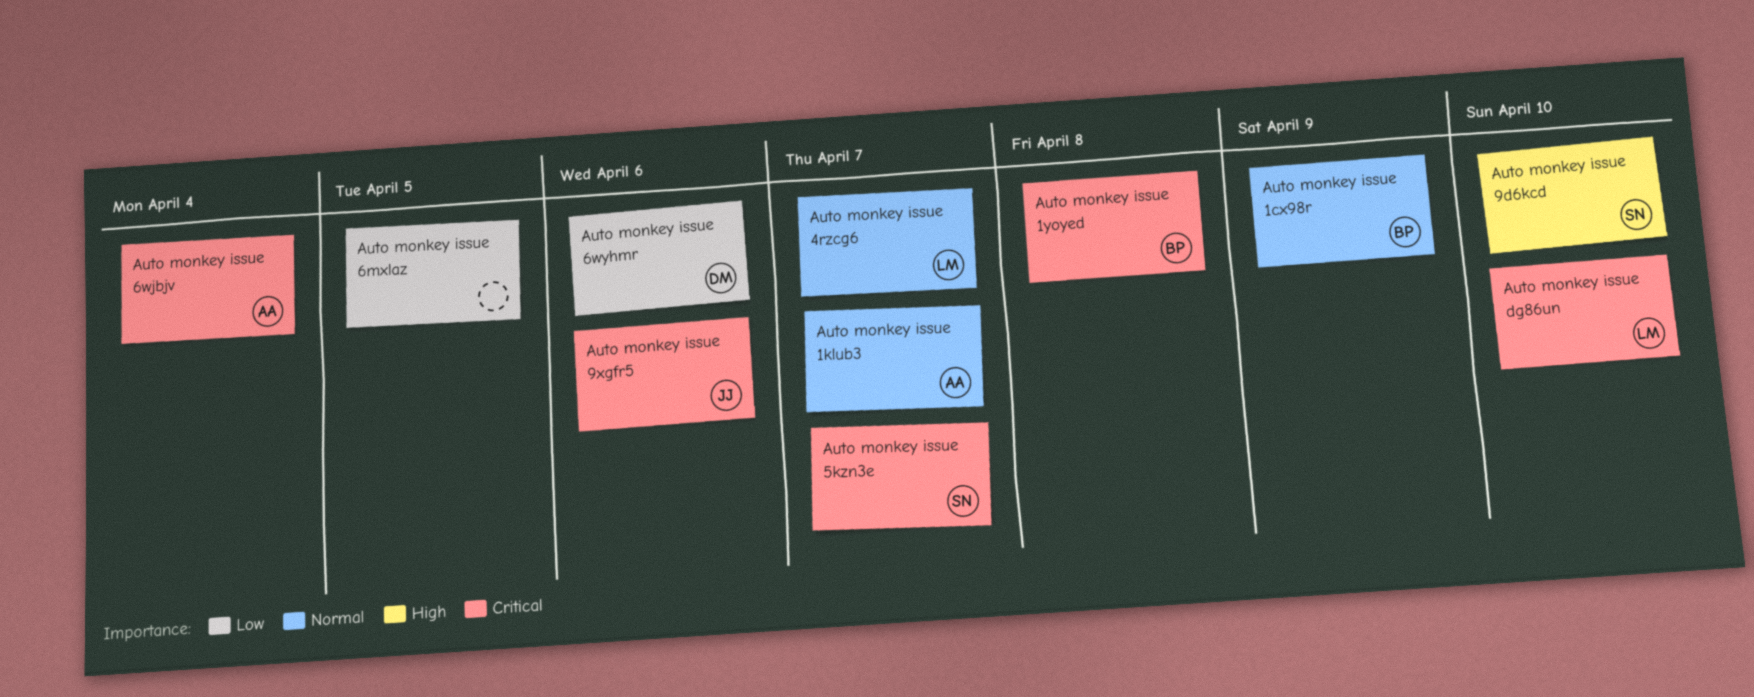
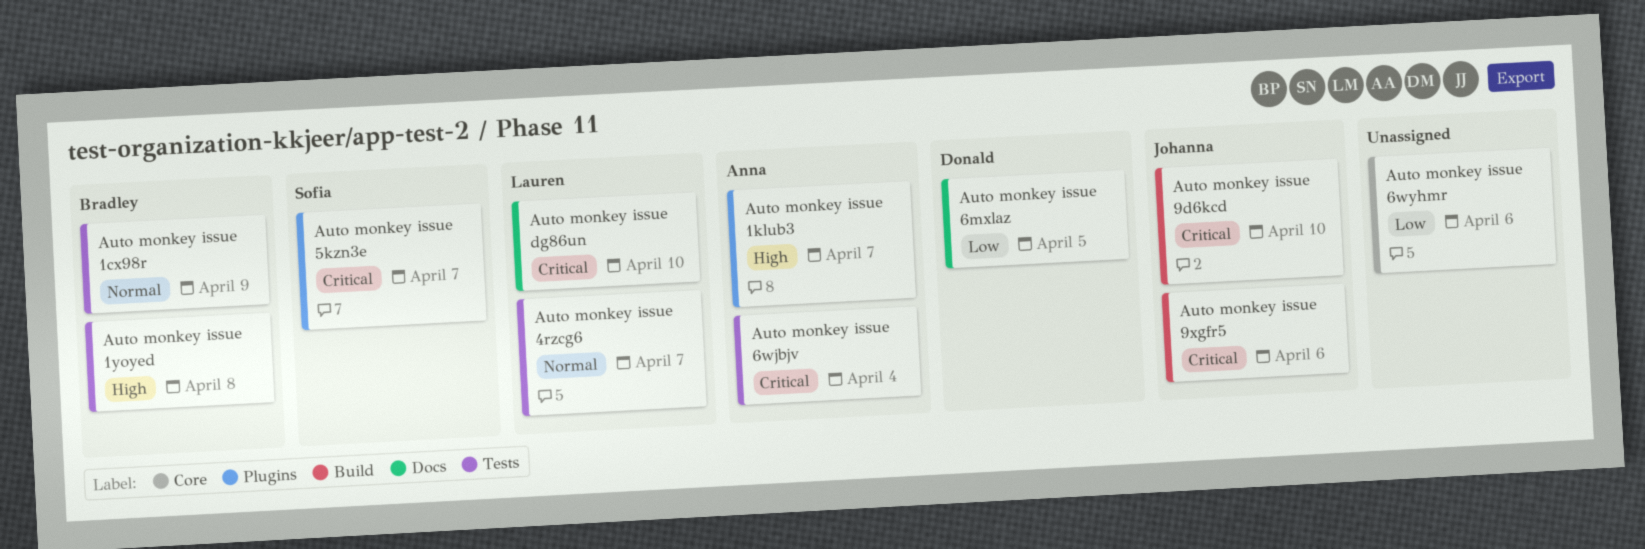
Auto monkey issue 1klub3, priority: Normal -> High
Auto monkey issue 1yoyed, priority: Critical -> High
Auto monkey issue 6mxlaz, owner: none -> Donald
Auto monkey issue 6wyhmr, owner: Donald -> none
Auto monkey issue 9d6kcd, owner: Sofia -> Johanna
Auto monkey issue 9d6kcd, priority: High -> Critical

